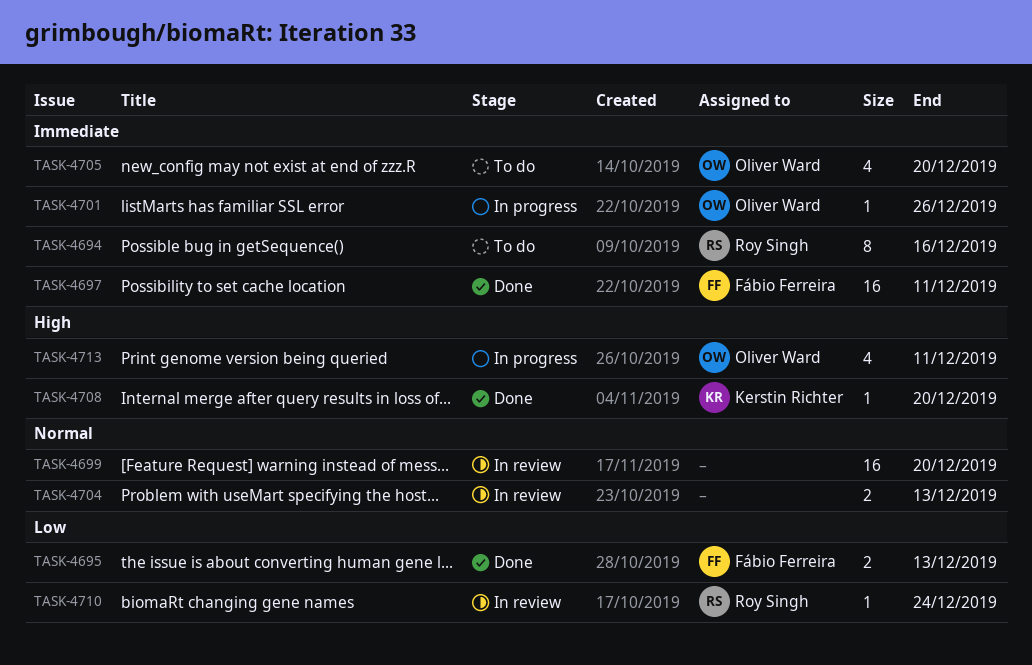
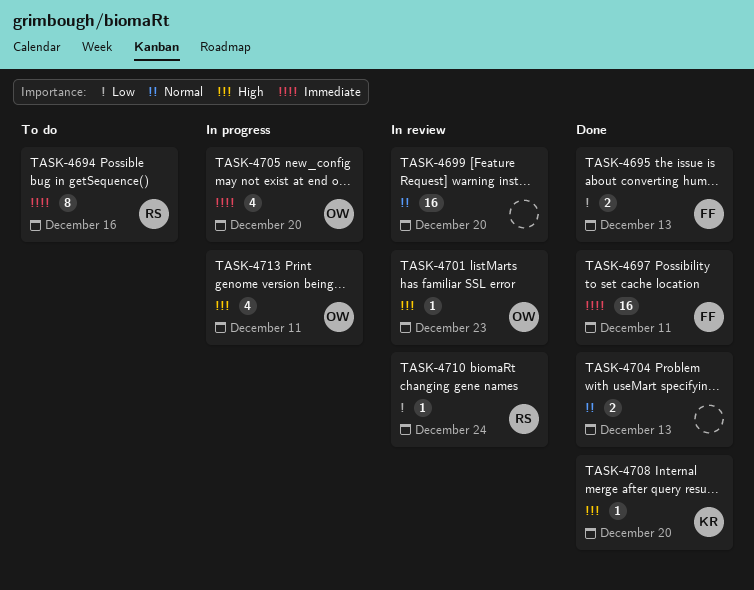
TASK-4701, status: In progress -> In review
TASK-4701, priority: Immediate -> High
TASK-4701, due: Dec 26 -> Dec 23
TASK-4704, status: In review -> Done
TASK-4705, status: To do -> In progress

